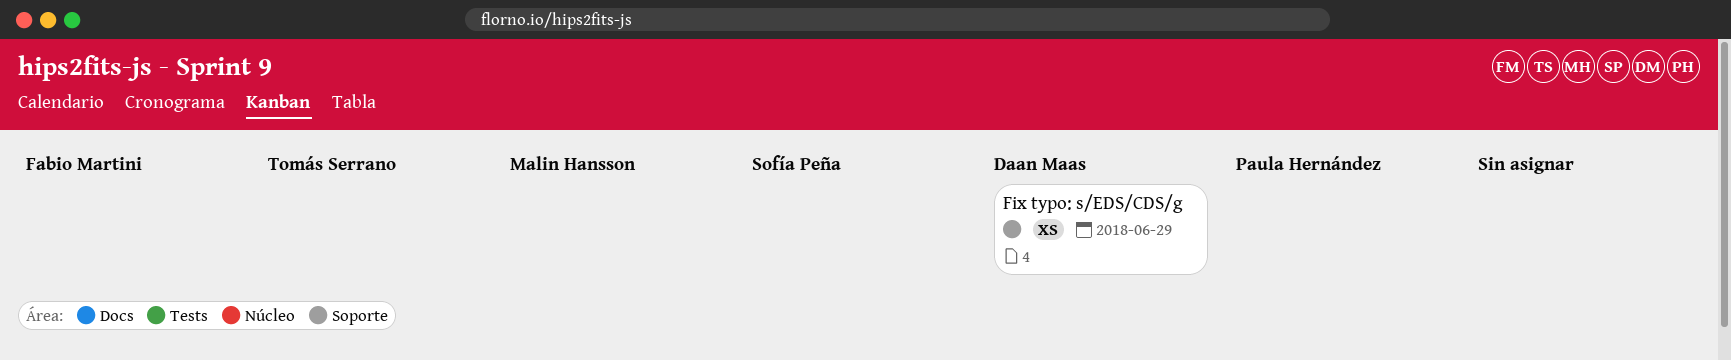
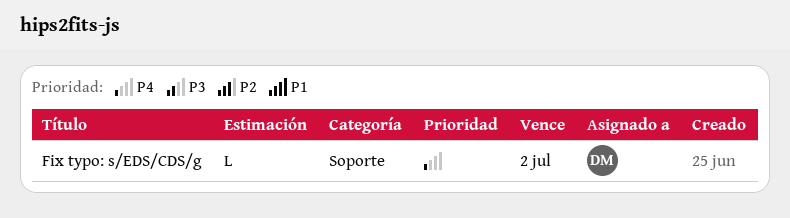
Fix typo: s/EDS/CDS/g, estimate: XS -> L
Fix typo: s/EDS/CDS/g, due: Jun 29 -> Jul 2

